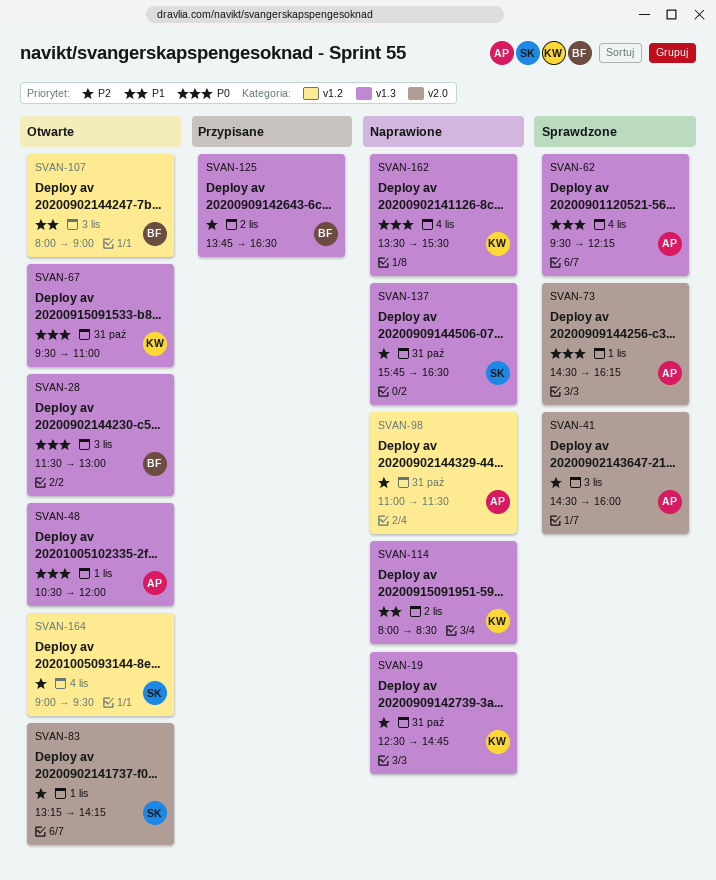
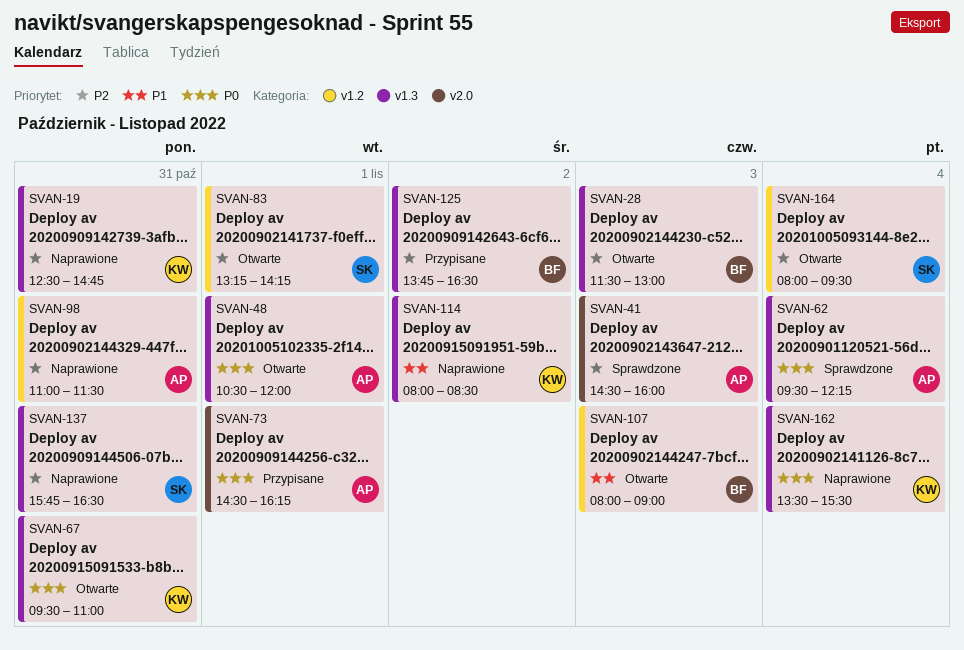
SVAN-28, priority: P0 -> P2
SVAN-73, status: Sprawdzone -> Przypisane
SVAN-83, label: v2.0 -> v1.2
SVAN-164, begins: 09:00 -> 08:00

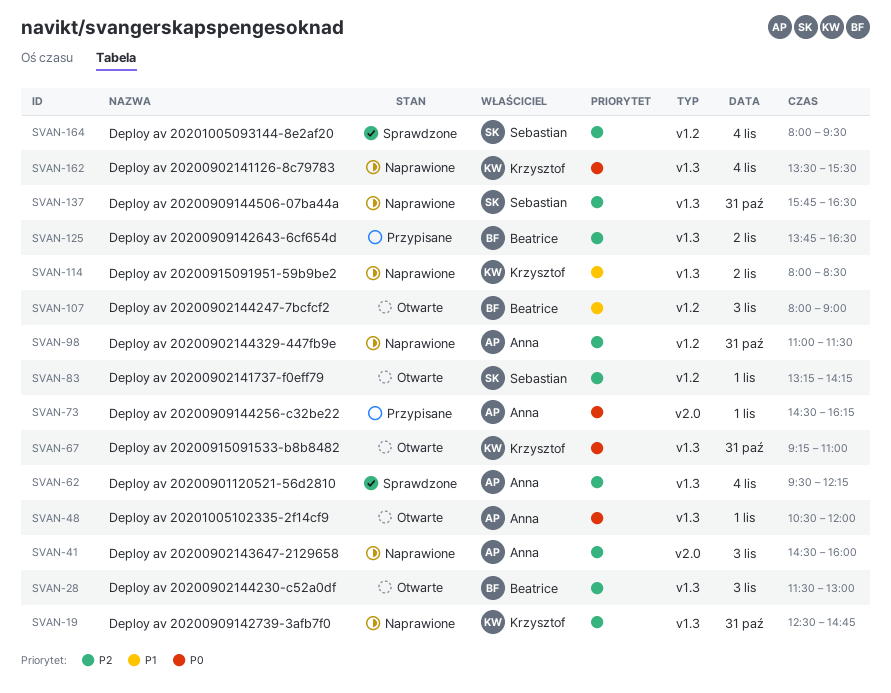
SVAN-41, status: Sprawdzone -> Naprawione
SVAN-62, priority: P0 -> P2
SVAN-67, begins: 09:30 -> 09:15
SVAN-164, status: Otwarte -> Sprawdzone

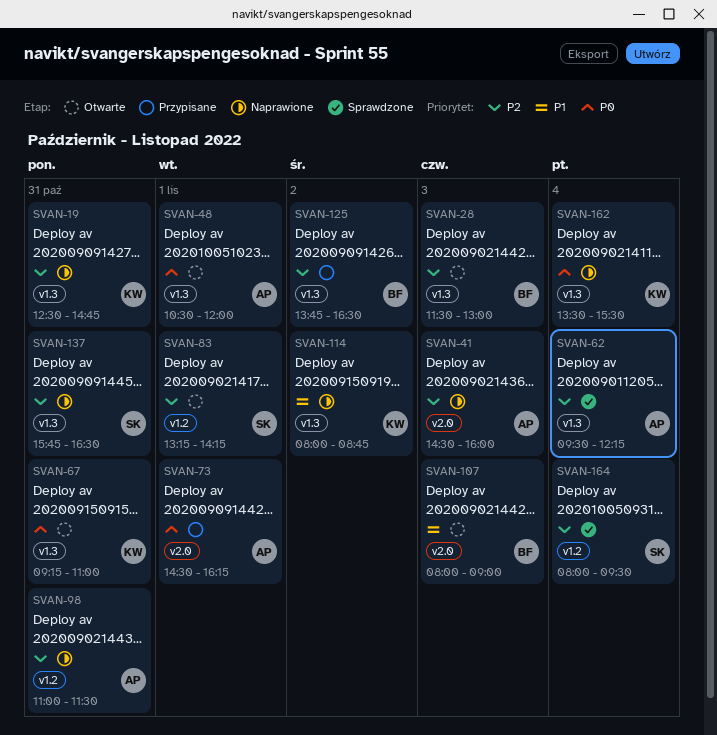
SVAN-107, label: v1.2 -> v2.0
SVAN-114, ends: 08:30 -> 08:45

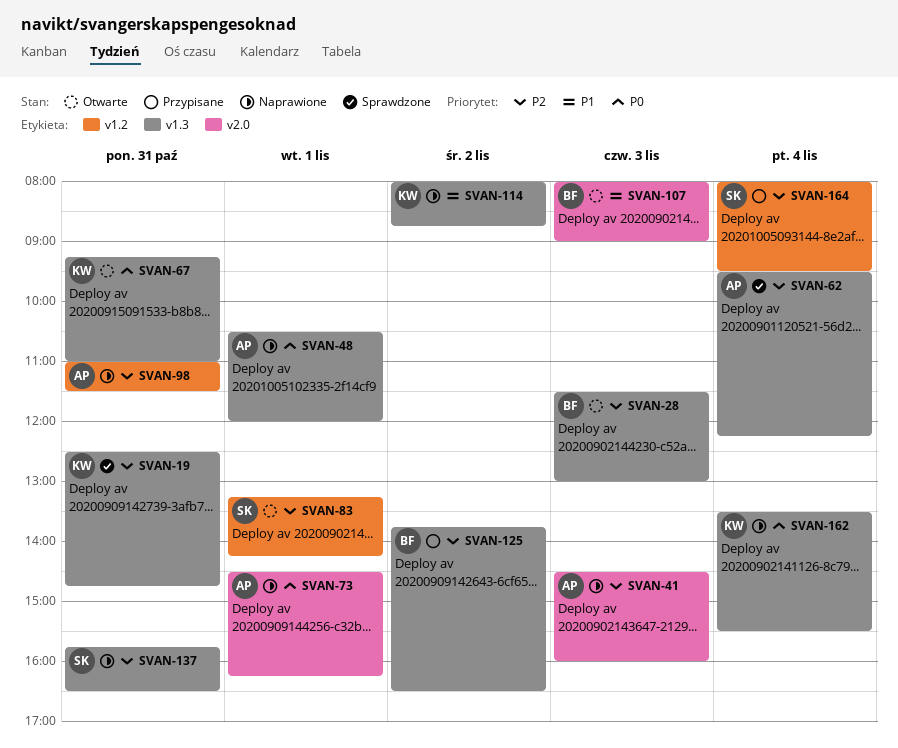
SVAN-19, status: Naprawione -> Sprawdzone
SVAN-48, status: Otwarte -> Naprawione
SVAN-73, status: Przypisane -> Naprawione
SVAN-164, status: Sprawdzone -> Przypisane

